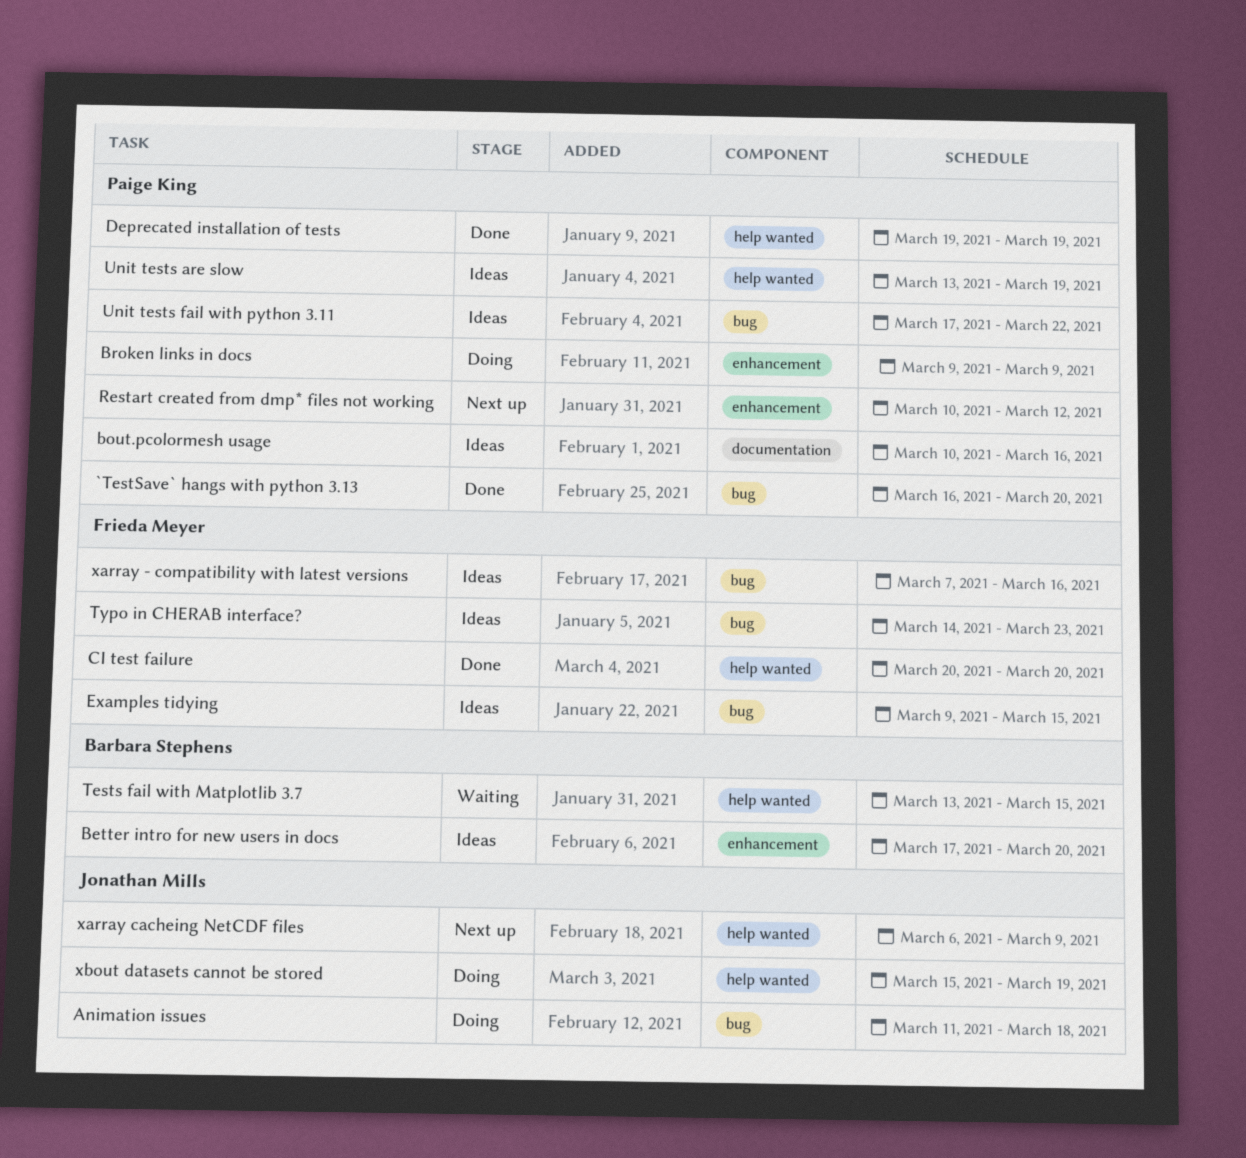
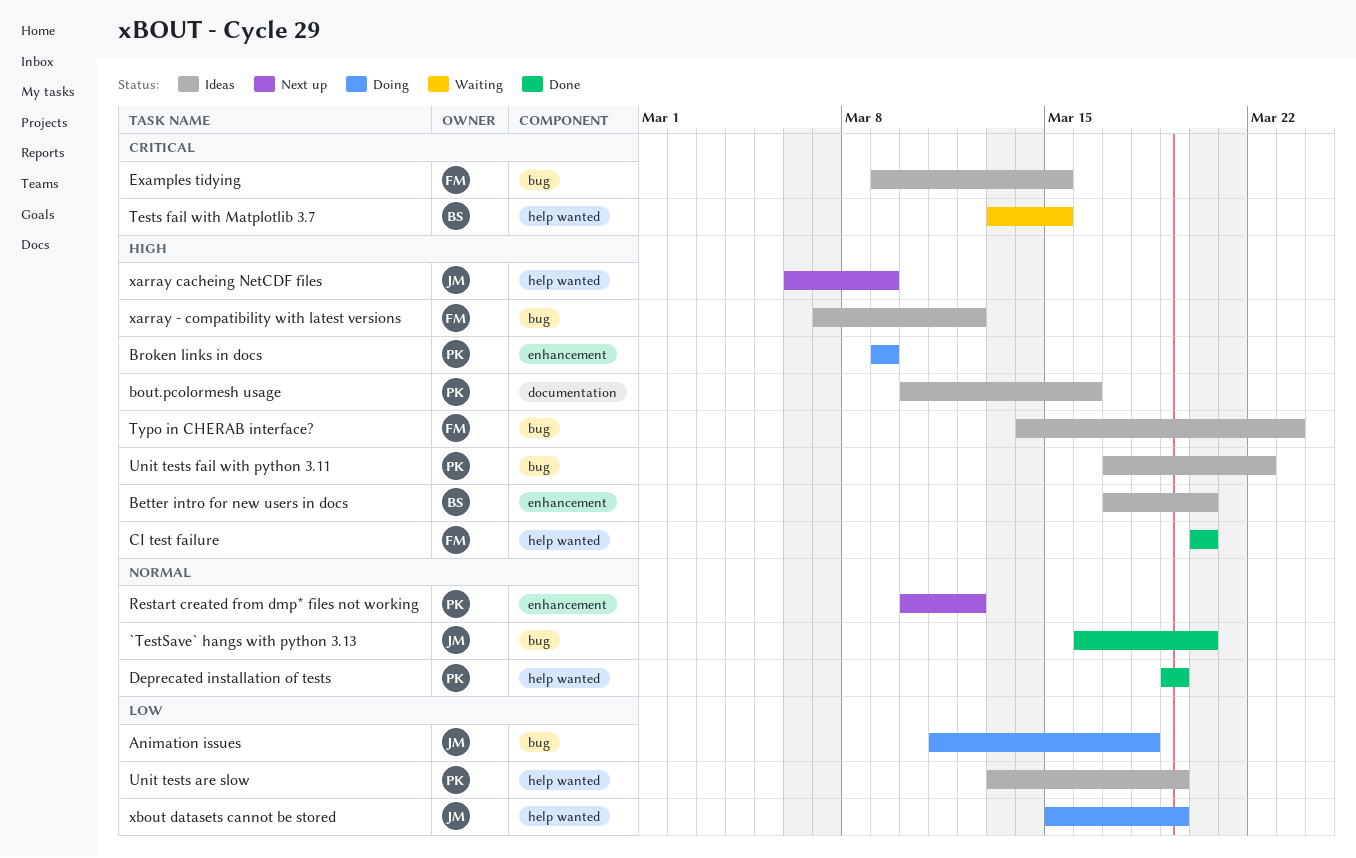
`TestSave` hangs with python 3.13, owner: Paige King -> Jonathan Mills
xarray - compatibility with latest versions, due: Mar 16 -> Mar 12

